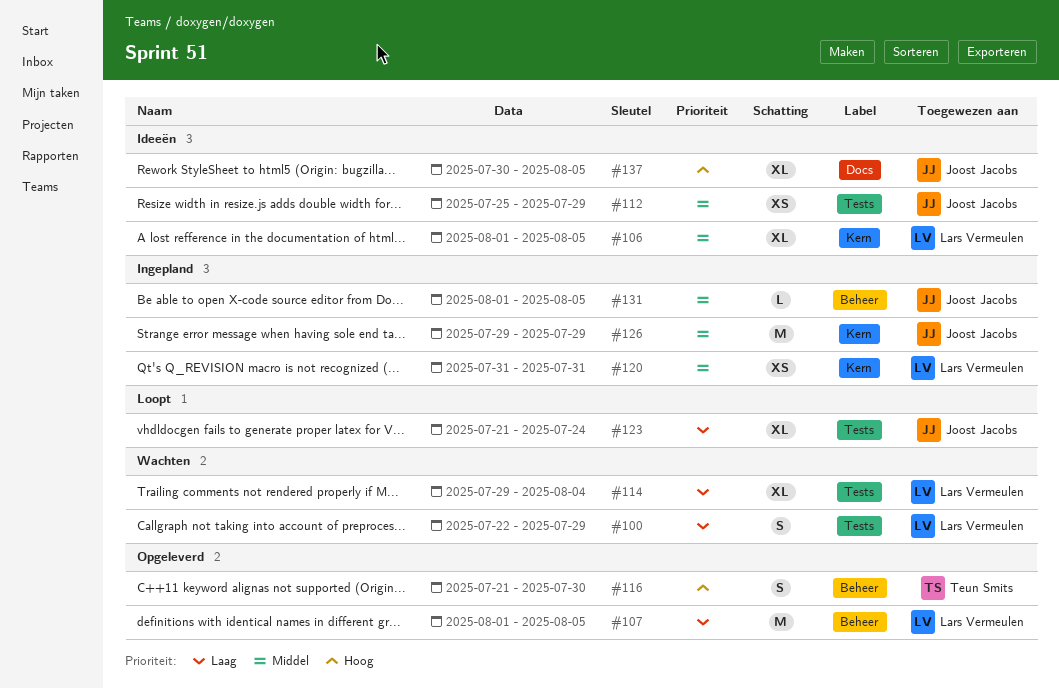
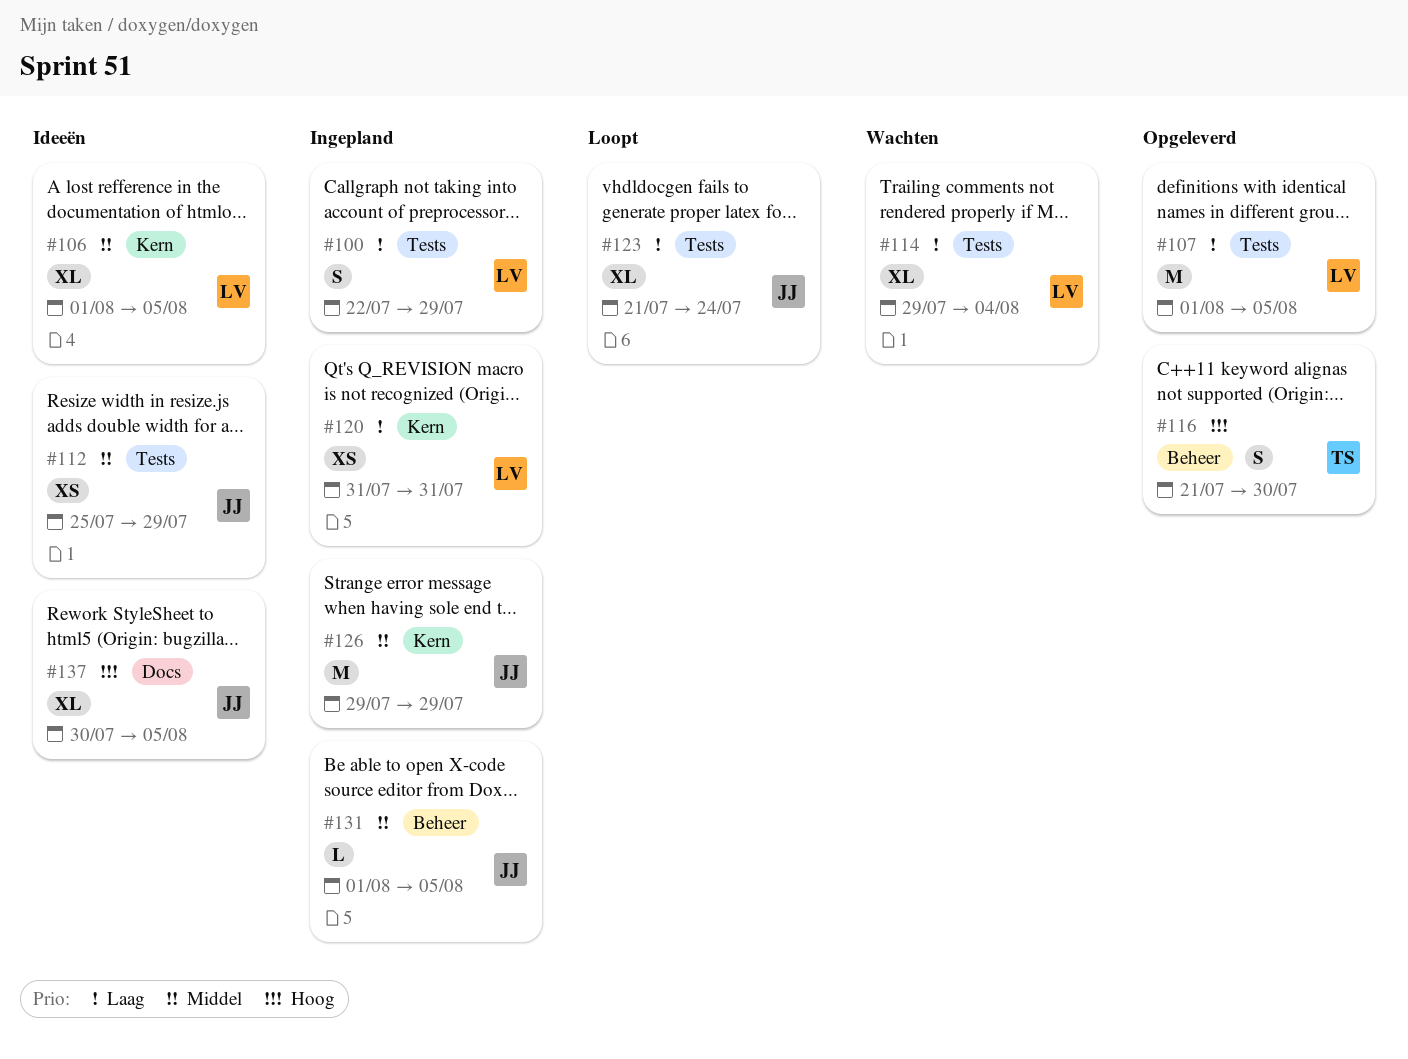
#100, status: Wachten -> Ingepland
#107, label: Beheer -> Tests
#120, priority: Middel -> Laag

